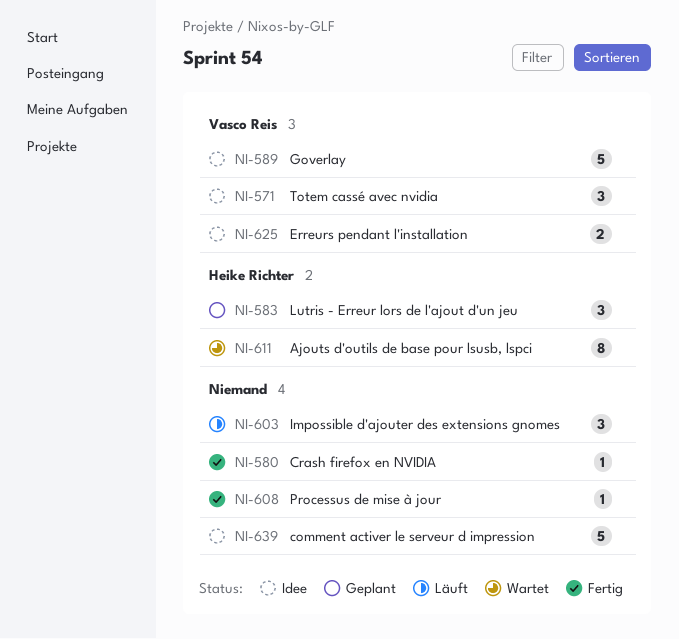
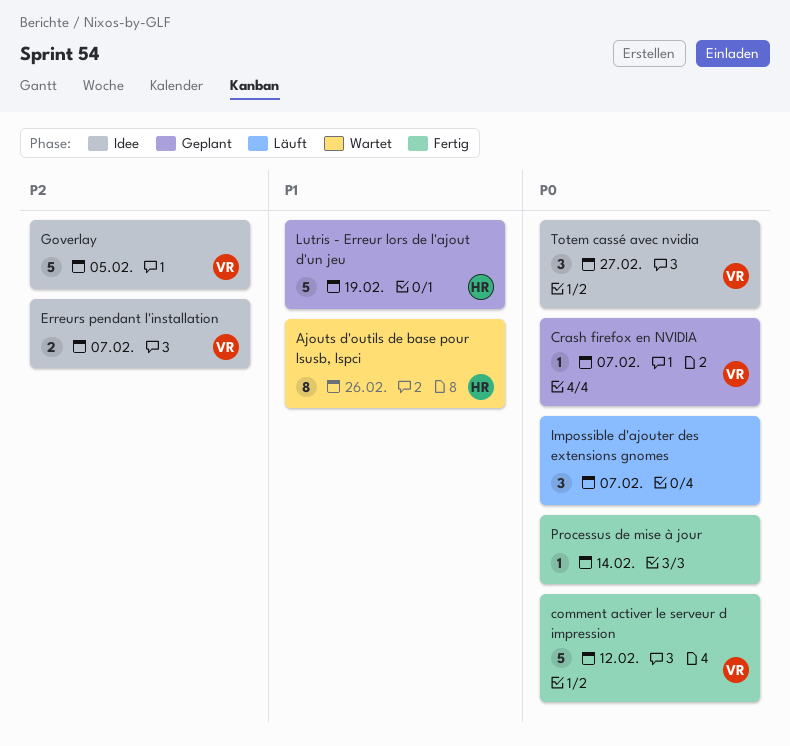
comment activer le serveur d impression, status: Idee -> Fertig
comment activer le serveur d impression, owner: none -> Vasco Reis
Crash firefox en NVIDIA, status: Fertig -> Geplant
Crash firefox en NVIDIA, owner: none -> Vasco Reis
Lutris - Erreur lors de l'ajout d'un jeu, estimate: 3 -> 5

